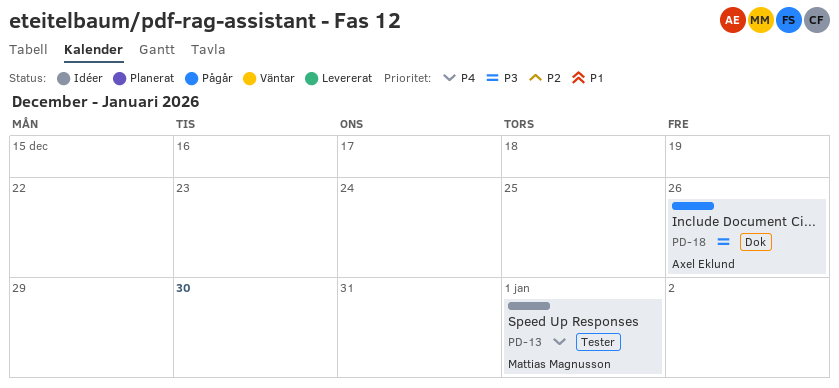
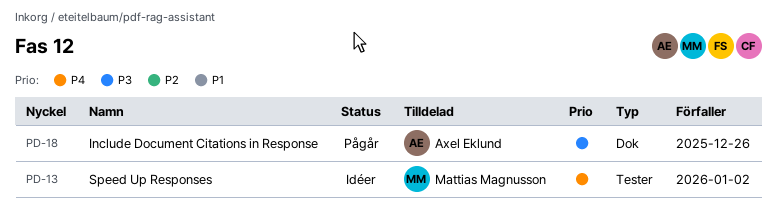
PD-13, due: Jan 1 -> Jan 2

